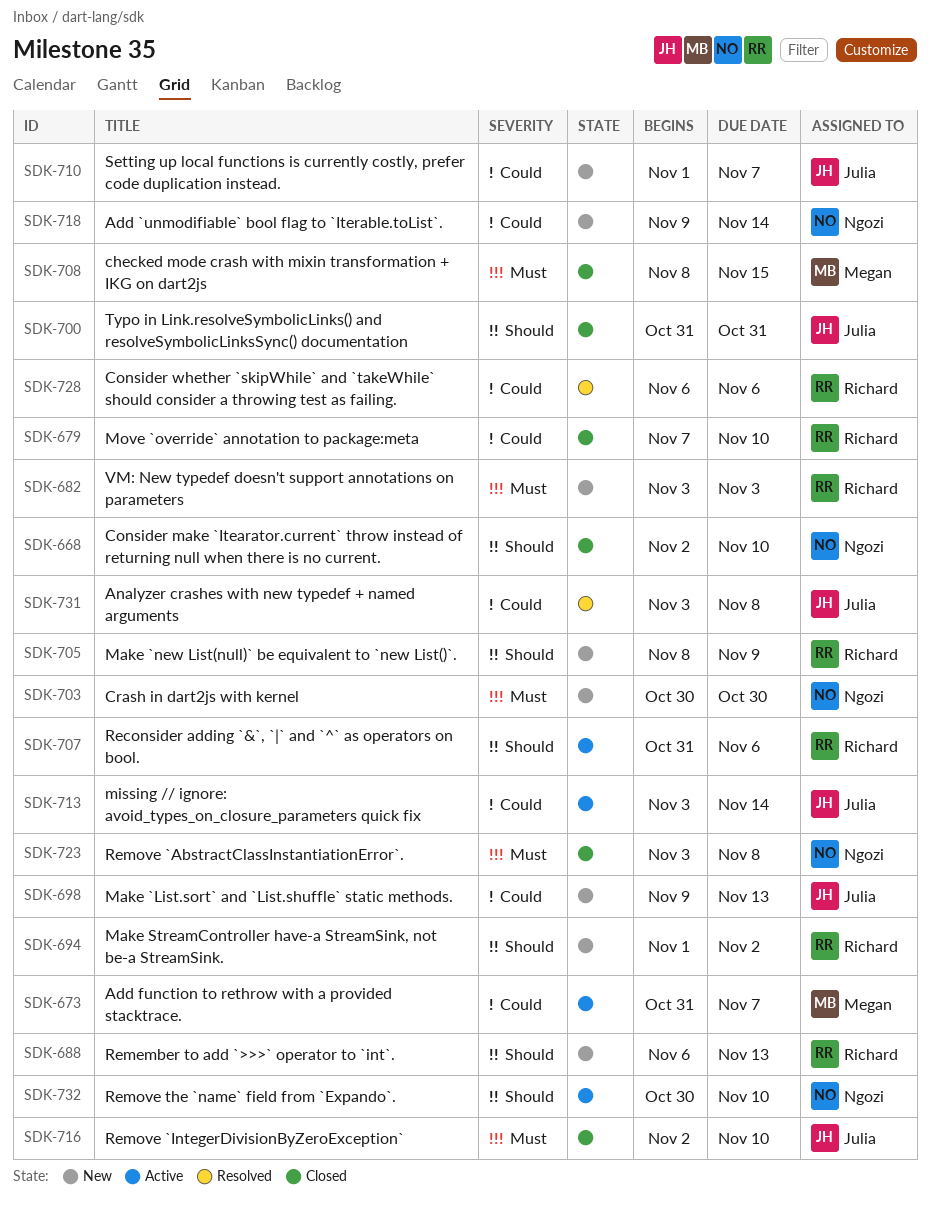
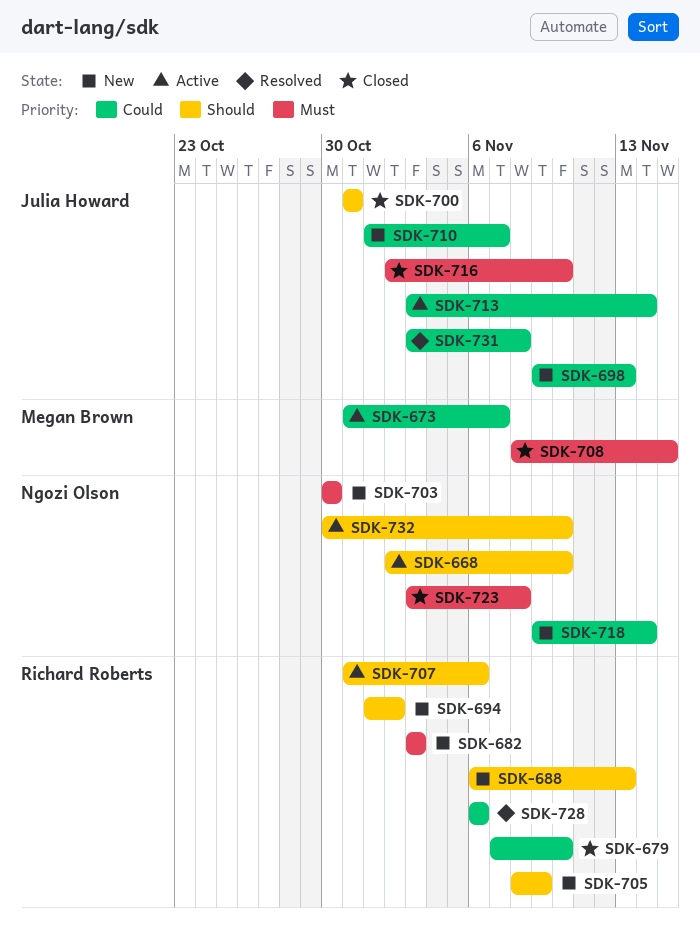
SDK-668, status: Closed -> Active

